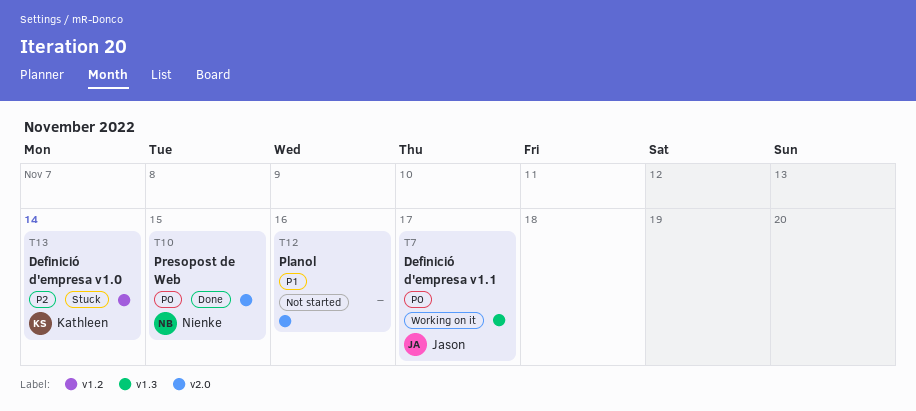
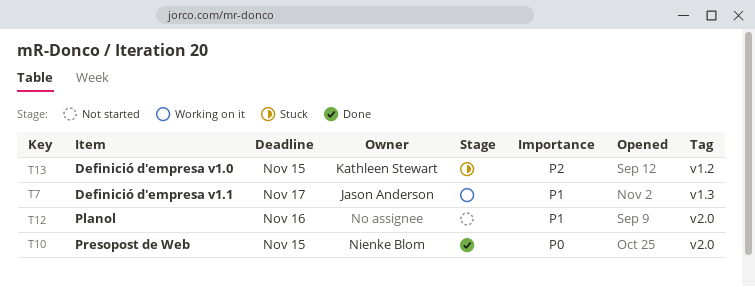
T7, priority: P0 -> P1
T13, due: Nov 14 -> Nov 15

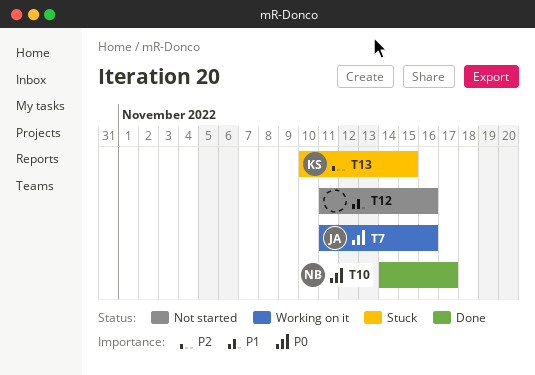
T7, priority: P1 -> P0
T7, due: Nov 17 -> Nov 16
T10, due: Nov 15 -> Nov 17

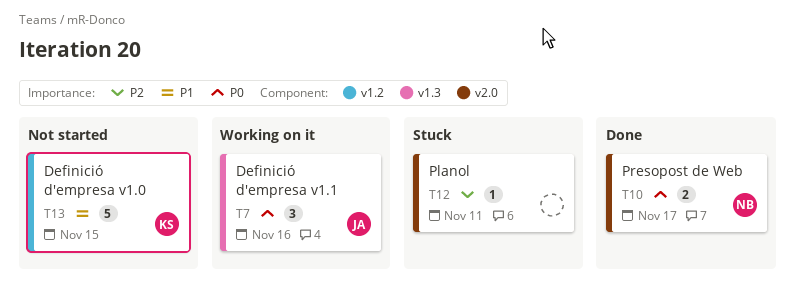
T12, status: Not started -> Stuck
T12, priority: P1 -> P2
T12, due: Nov 16 -> Nov 11
T13, status: Stuck -> Not started
T13, priority: P2 -> P1

